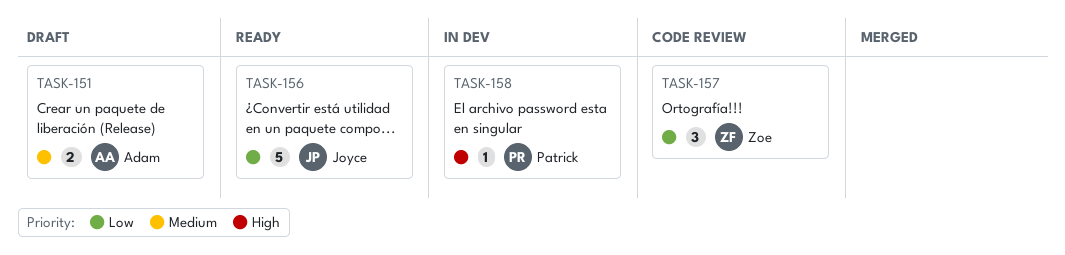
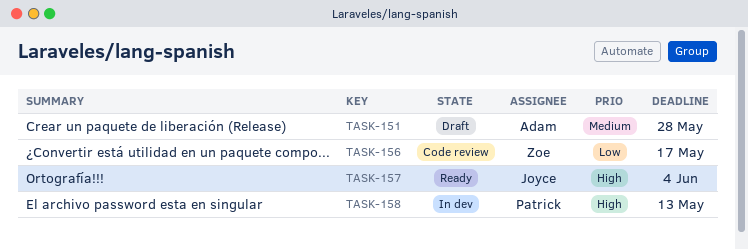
TASK-156, status: Ready -> Code review
TASK-156, owner: Joyce -> Zoe
TASK-157, status: Code review -> Ready
TASK-157, owner: Zoe -> Joyce
TASK-157, priority: Low -> High

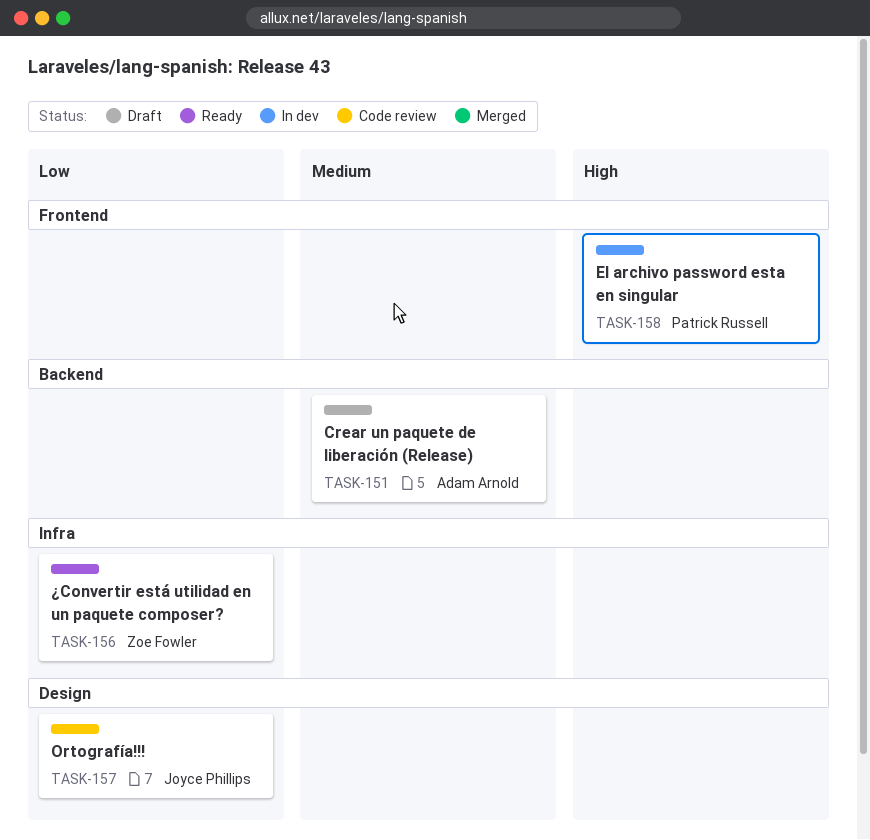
TASK-156, status: Code review -> Ready
TASK-157, status: Ready -> Code review
TASK-157, priority: High -> Low

